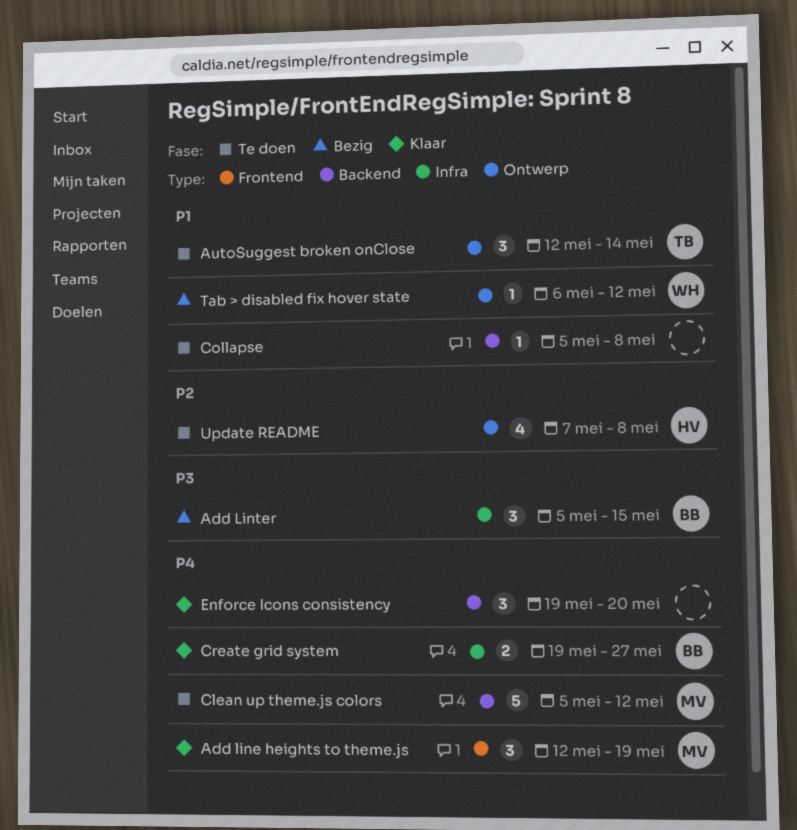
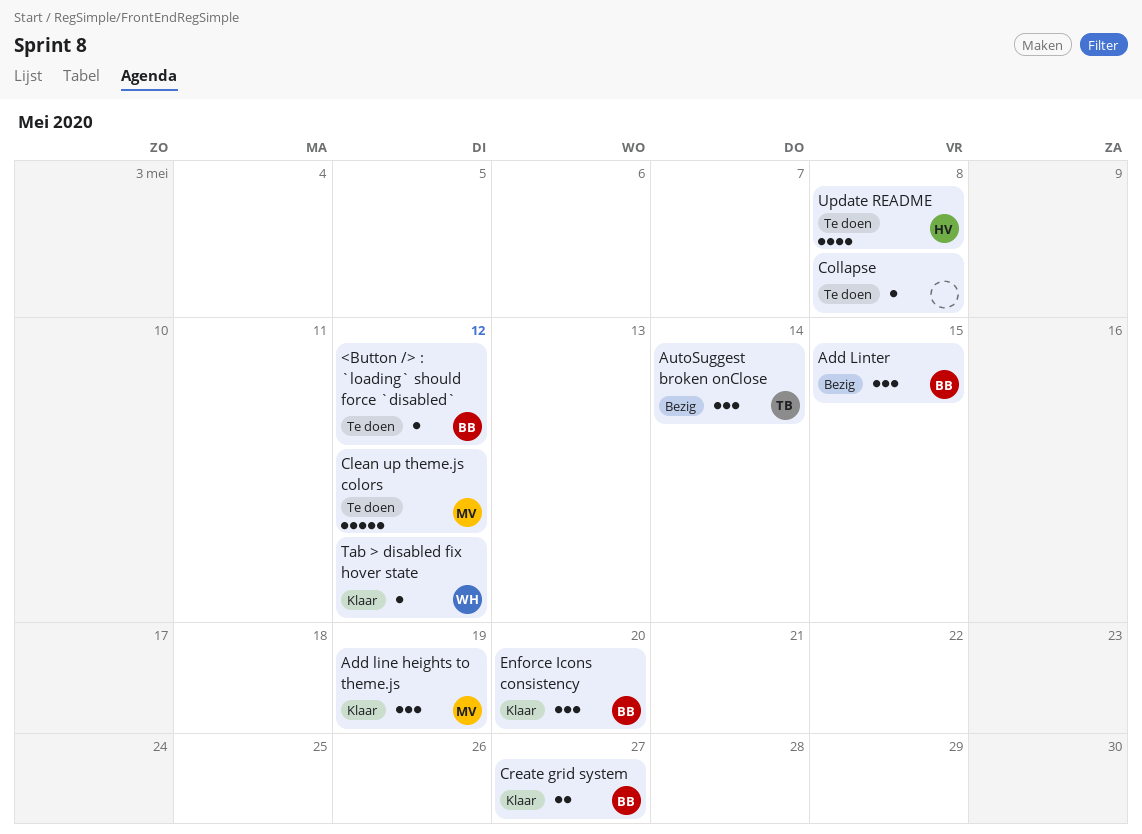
<Button /> : `loading` should force `disabled`: none -> present
AutoSuggest broken onClose, status: Te doen -> Bezig
Enforce Icons consistency, owner: none -> BB
Tab > disabled fix hover state, status: Bezig -> Klaar

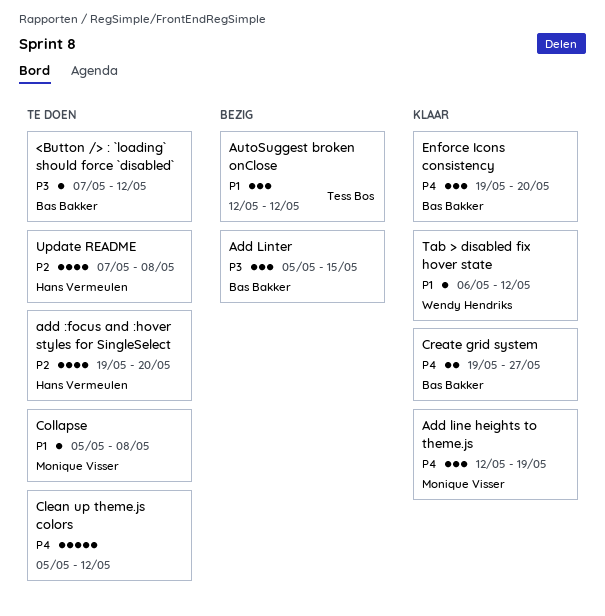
add :focus and :hover styles for SingleSelect: none -> present
AutoSuggest broken onClose, due: May 14 -> May 12
Clean up theme.js colors, owner: Monique Visser -> none
Collapse, owner: none -> Monique Visser

